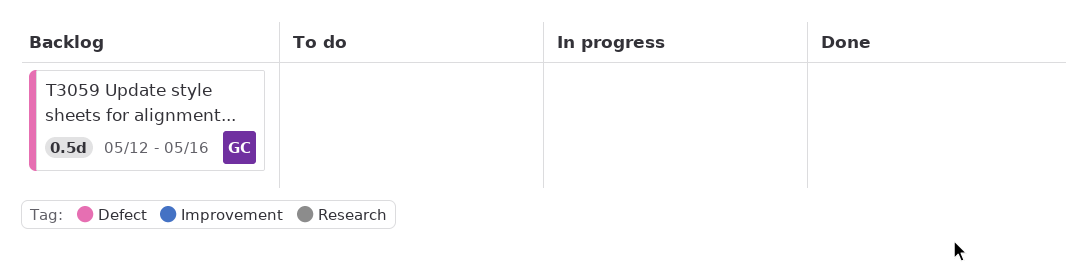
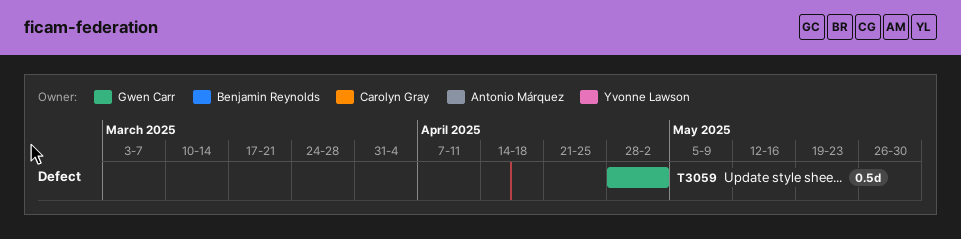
T3059, start: May 12 -> Apr 28
T3059, due: May 16 -> May 2

